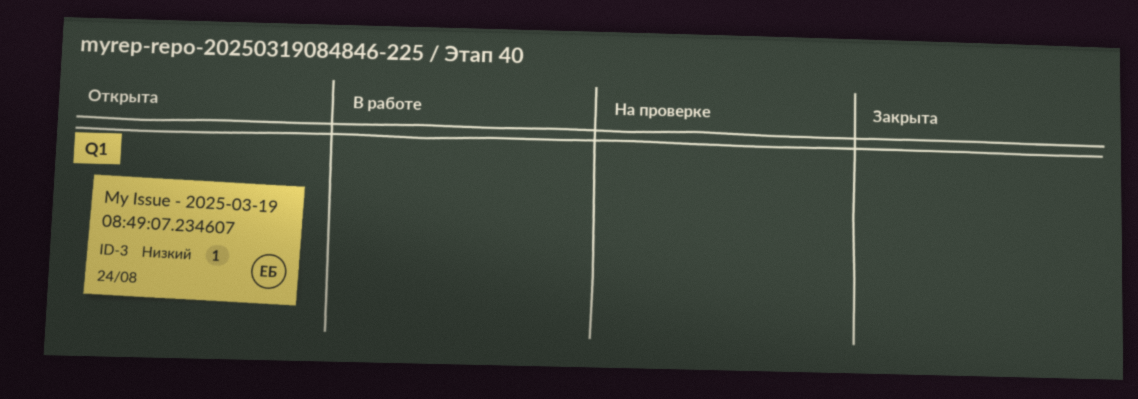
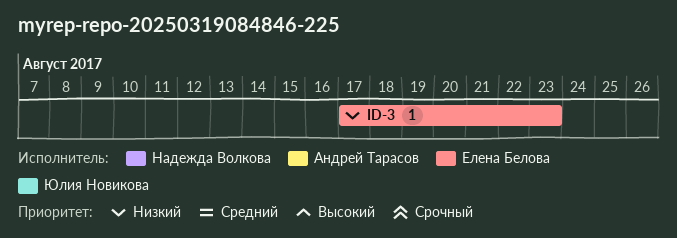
ID-3, due: Aug 24 -> Aug 23

